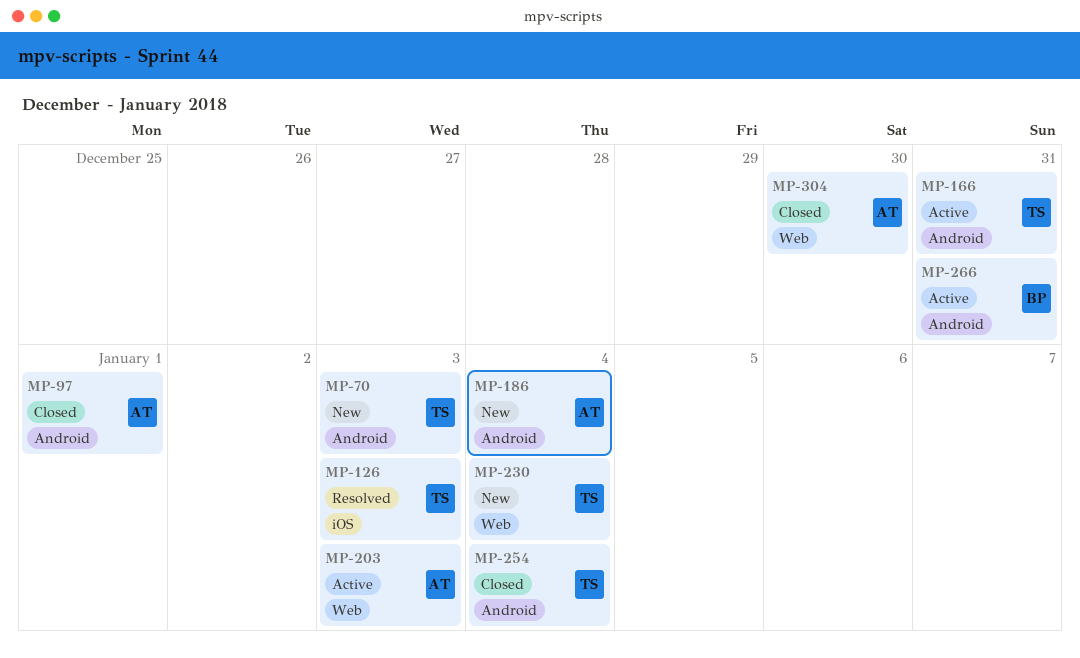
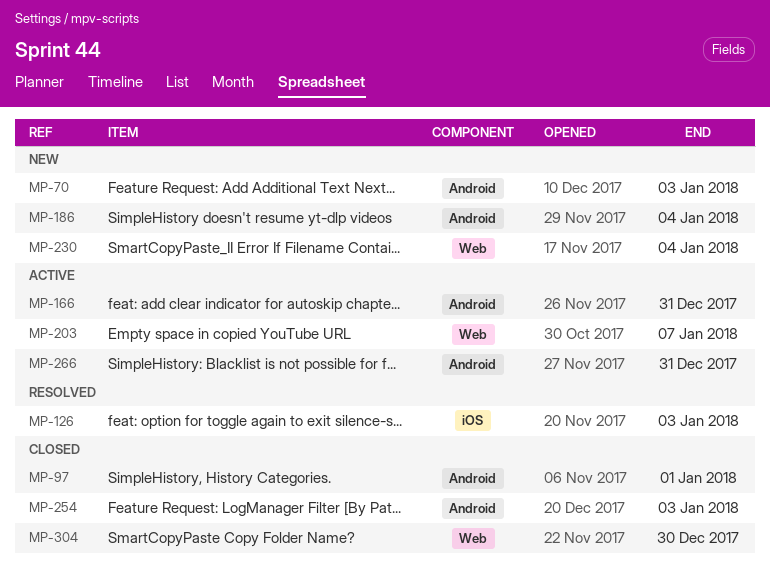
MP-203, due: Jan 3 -> Jan 7
MP-254, due: Jan 4 -> Jan 3

